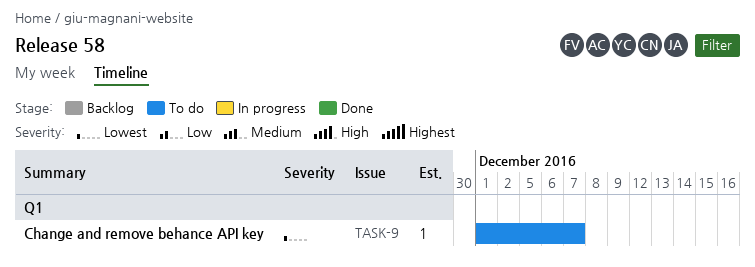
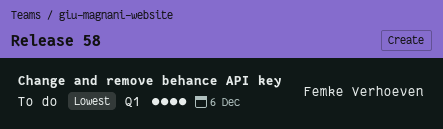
Change and remove behance API key, estimate: 1 -> 4
Change and remove behance API key, due: Dec 7 -> Dec 6

